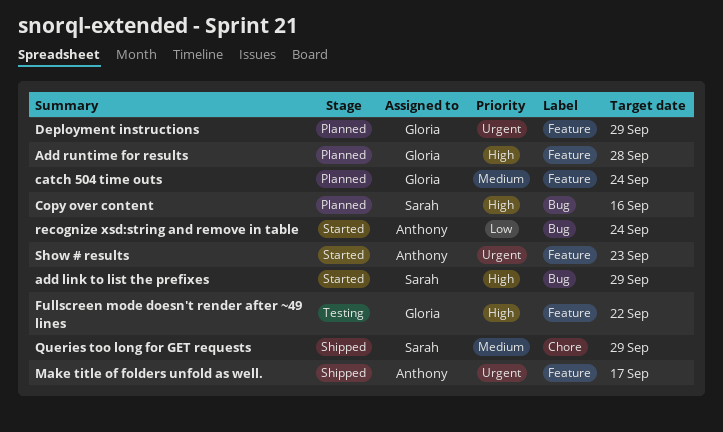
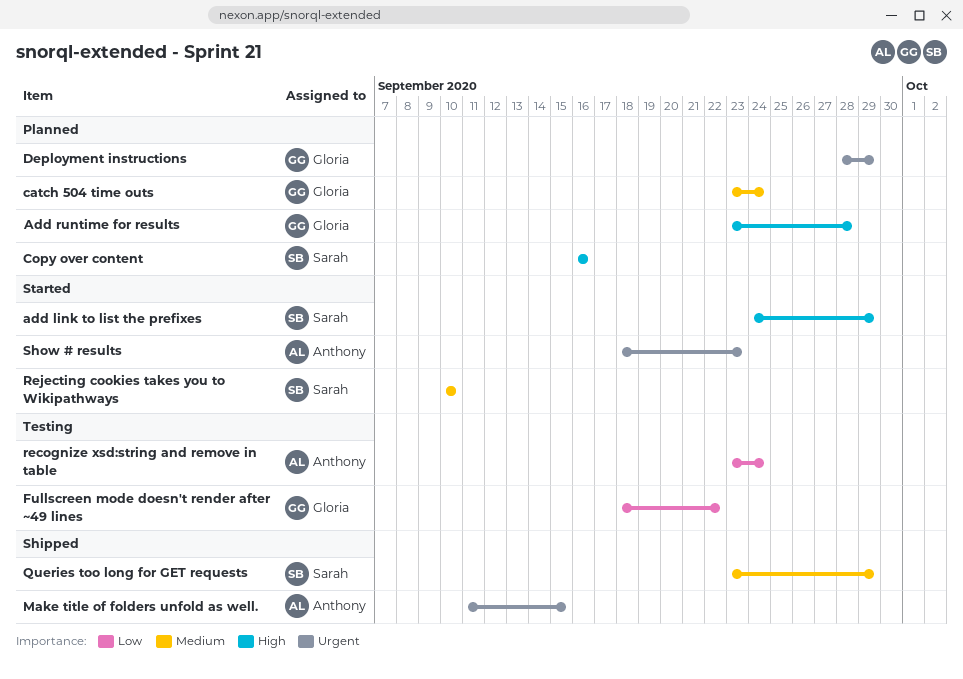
Fullscreen mode doesn't render after ~49 lines, priority: High -> Low
Make title of folders unfold as well., due: Sep 17 -> Sep 15
recognize xsd:string and remove in table, status: Started -> Testing
Rejecting cookies takes you to Wikipathways: none -> present

